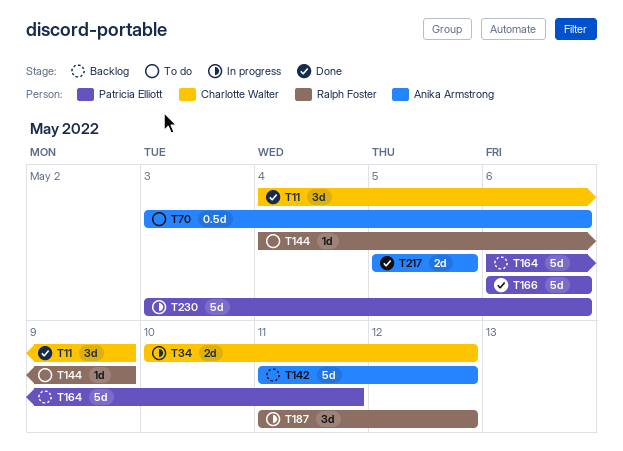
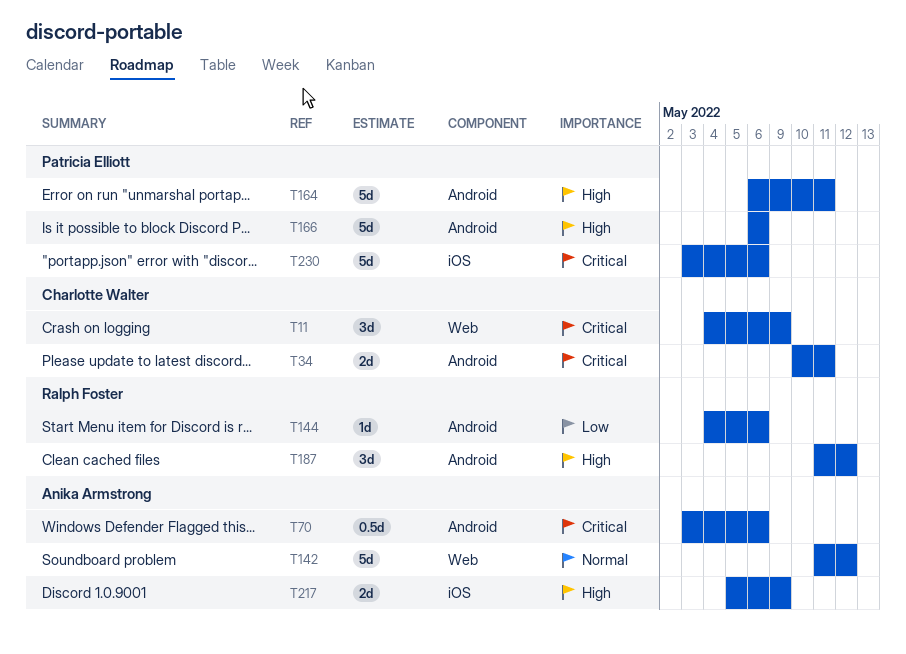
T34, due: May 12 -> May 11
T144, due: May 9 -> May 6
T217, due: May 5 -> May 9

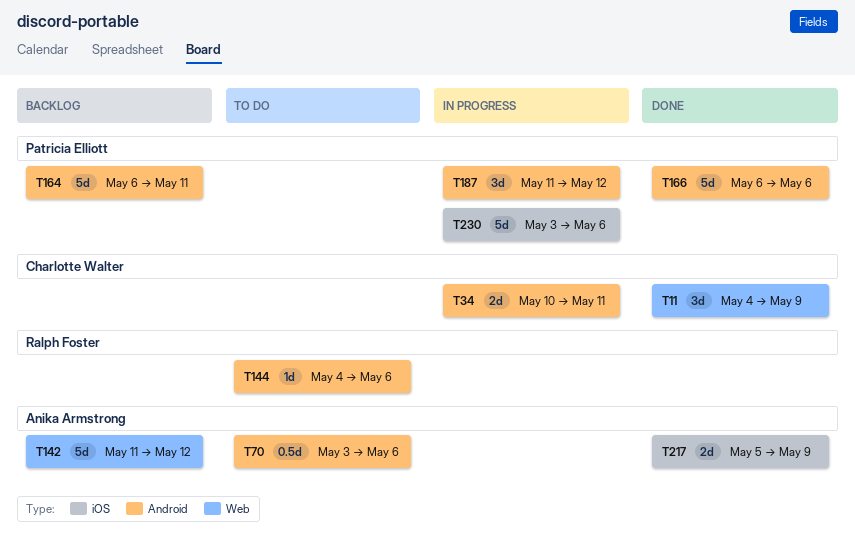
T187, owner: Ralph Foster -> Patricia Elliott

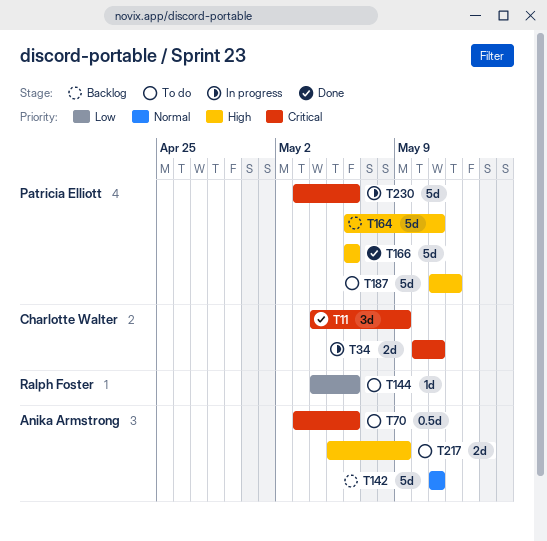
T142, due: May 12 -> May 11
T187, status: In progress -> To do
T187, estimate: 3d -> 5d
T217, status: Done -> To do

